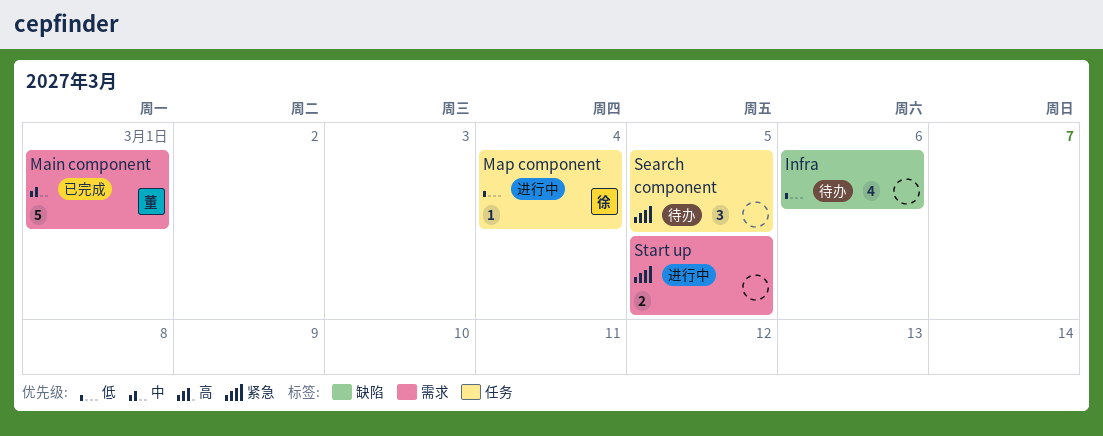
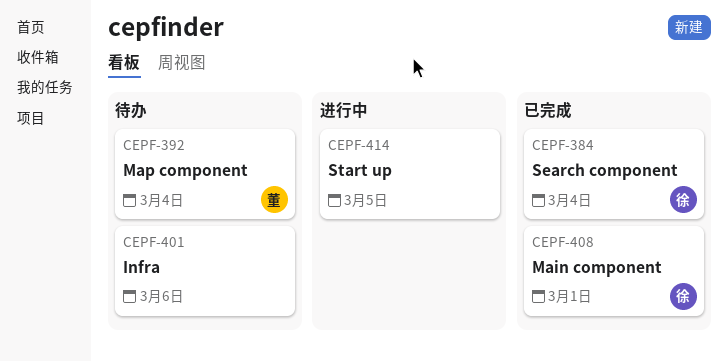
Main component, owner: 董 -> 徐
Map component, status: 进行中 -> 待办
Map component, owner: 徐 -> 董
Search component, status: 待办 -> 已完成
Search component, owner: none -> 徐
Search component, due: Mar 5 -> Mar 4

